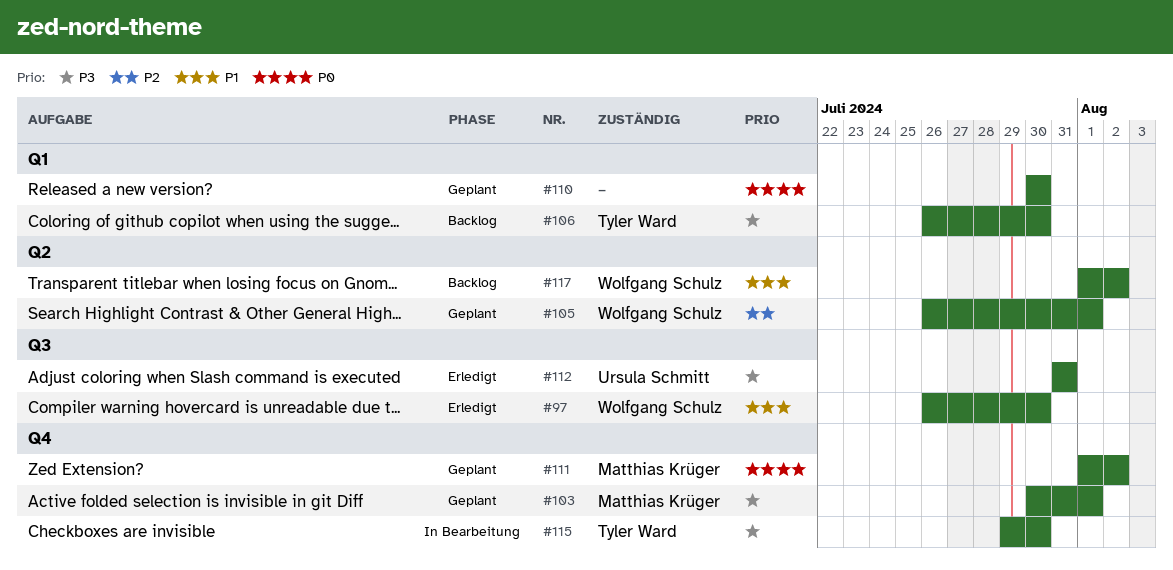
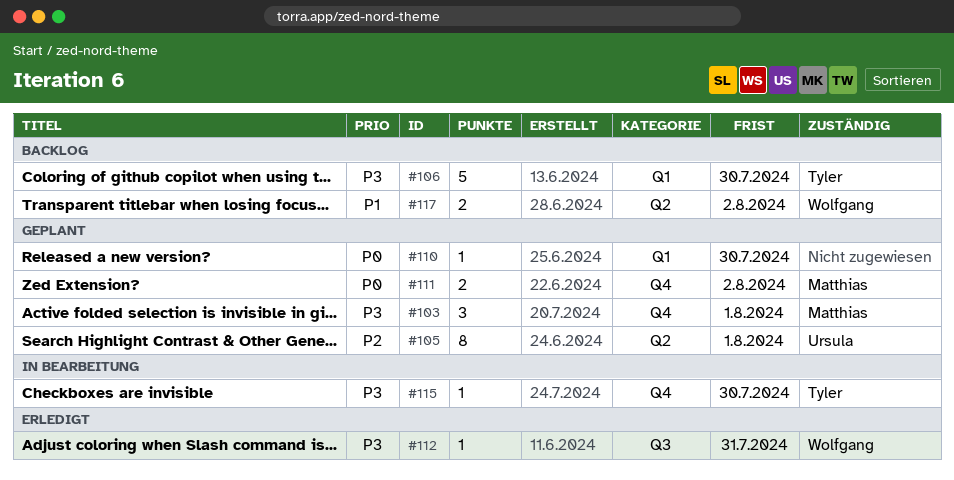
#97: present -> none
#105, owner: Wolfgang Schulz -> Ursula Schmitt
#112, owner: Ursula Schmitt -> Wolfgang Schulz

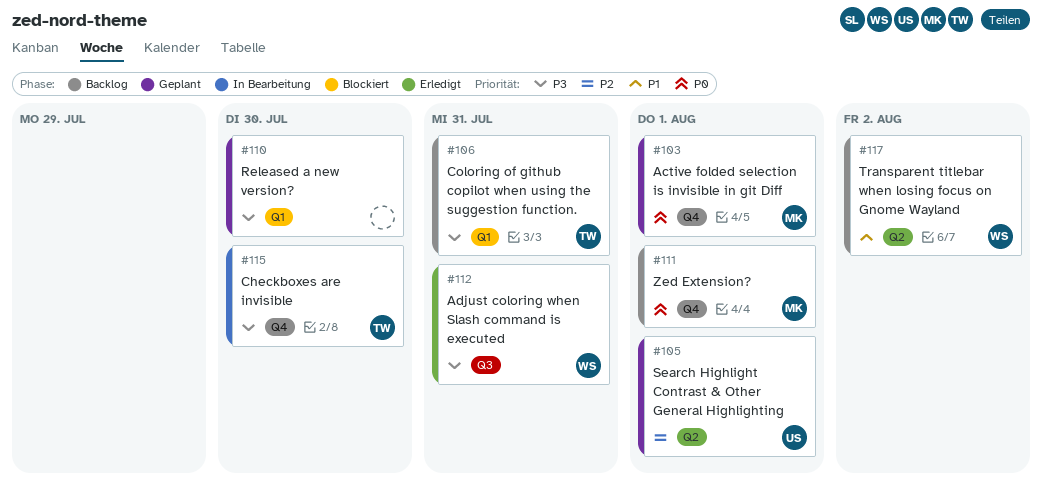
#103, priority: P3 -> P0
#106, due: Jul 30 -> Jul 31
#110, priority: P0 -> P3
#111, status: Geplant -> Backlog
#111, due: Aug 2 -> Aug 1

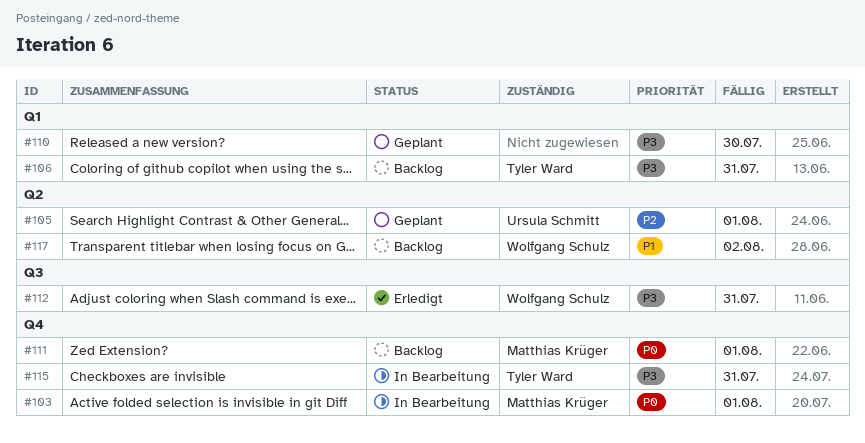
#103, status: Geplant -> In Bearbeitung
#115, due: Jul 30 -> Jul 31

